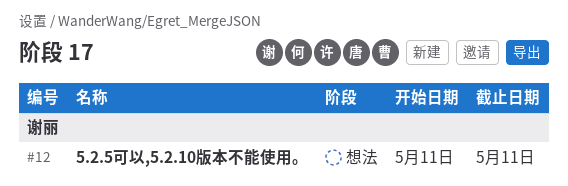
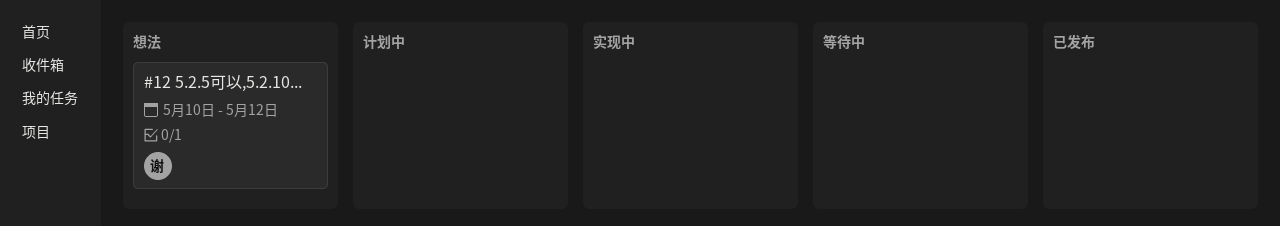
#12, start: May 11 -> May 10
#12, due: May 11 -> May 12

